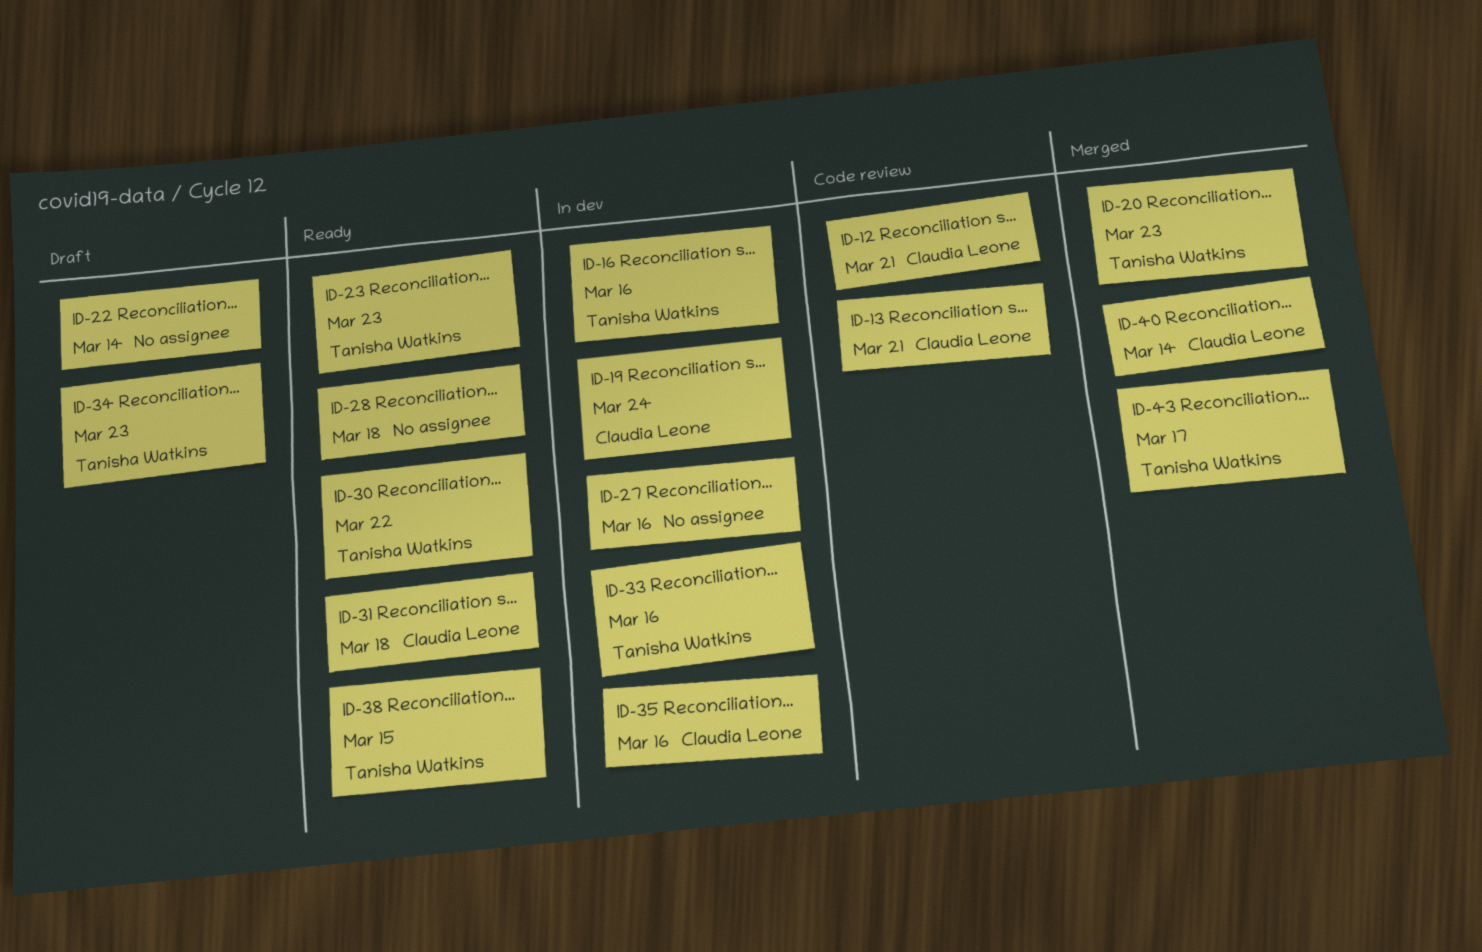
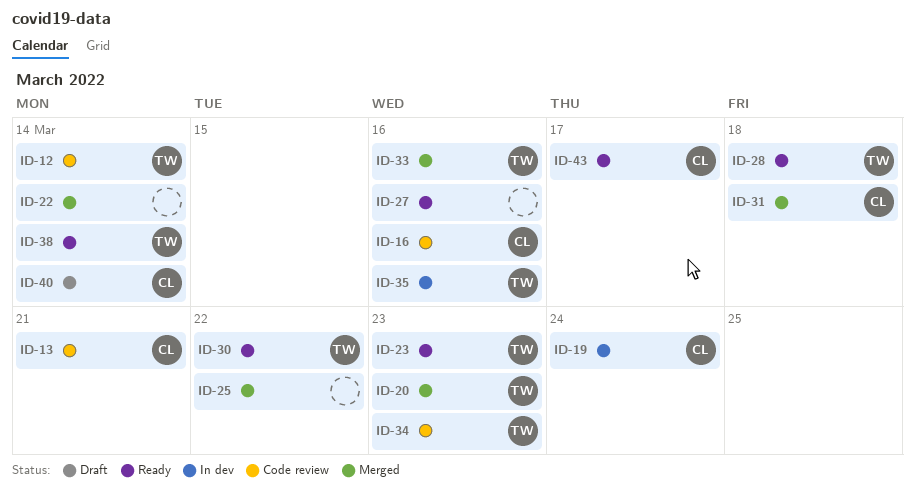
ID-12, owner: Claudia Leone -> Tanisha Watkins
ID-12, due: Mar 21 -> Mar 14
ID-16, status: In dev -> Code review
ID-16, owner: Tanisha Watkins -> Claudia Leone
ID-22, status: Draft -> Merged
ID-25: none -> present
ID-27, status: In dev -> Ready
ID-28, owner: none -> Tanisha Watkins
ID-31, status: Ready -> Merged
ID-33, status: In dev -> Merged
ID-34, status: Draft -> Code review
ID-35, owner: Claudia Leone -> Tanisha Watkins
ID-38, due: Mar 15 -> Mar 14
ID-40, status: Merged -> Draft
ID-43, status: Merged -> Ready
ID-43, owner: Tanisha Watkins -> Claudia Leone

